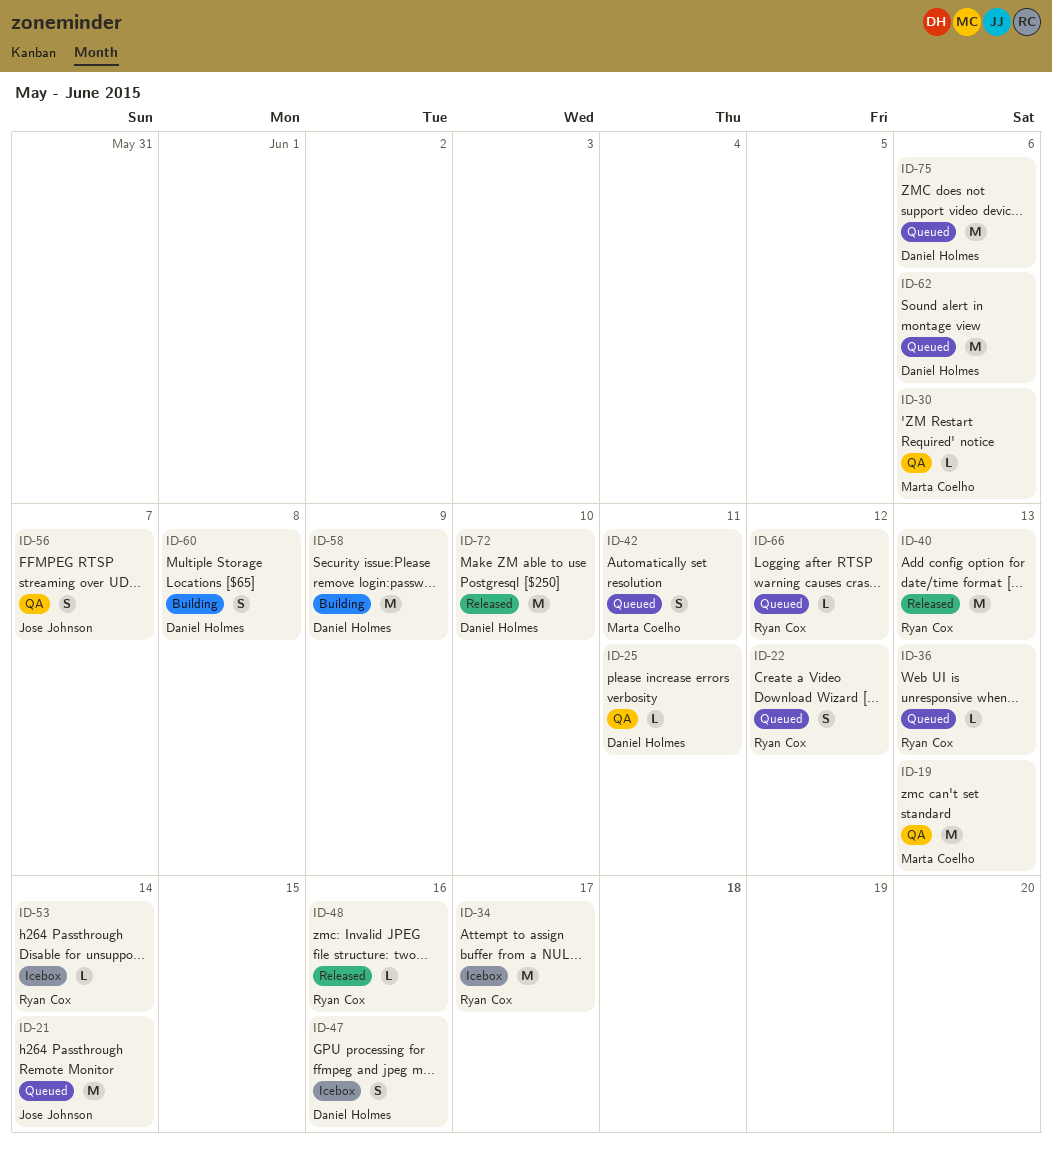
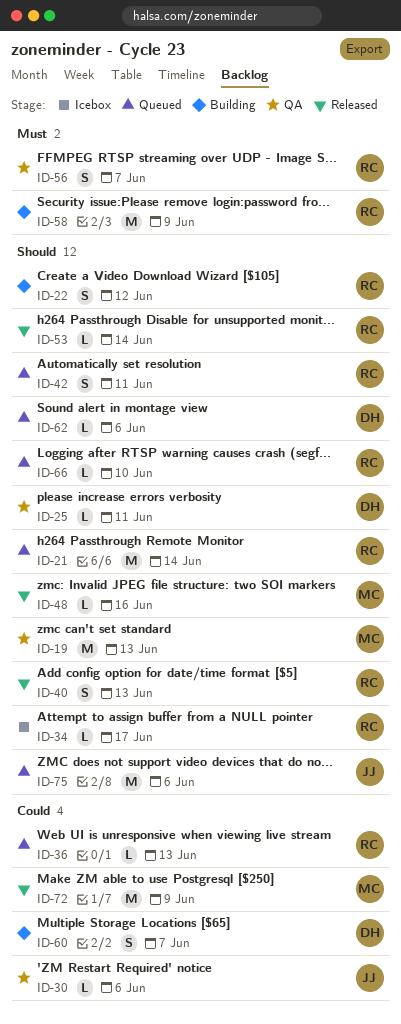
ID-21, owner: Jose Johnson -> Ryan Cox
ID-22, status: Queued -> Building
ID-30, owner: Marta Coelho -> Jose Johnson
ID-34, estimate: M -> L
ID-40, estimate: M -> S
ID-42, owner: Marta Coelho -> Ryan Cox
ID-47: present -> none
ID-48, owner: Ryan Cox -> Marta Coelho
ID-53, status: Icebox -> Released
ID-56, owner: Jose Johnson -> Ryan Cox
ID-58, owner: Daniel Holmes -> Ryan Cox
ID-60, due: Jun 8 -> Jun 7
ID-62, estimate: M -> L
ID-66, due: Jun 12 -> Jun 10
ID-72, owner: Daniel Holmes -> Marta Coelho
ID-72, due: Jun 10 -> Jun 9
ID-75, owner: Daniel Holmes -> Jose Johnson

